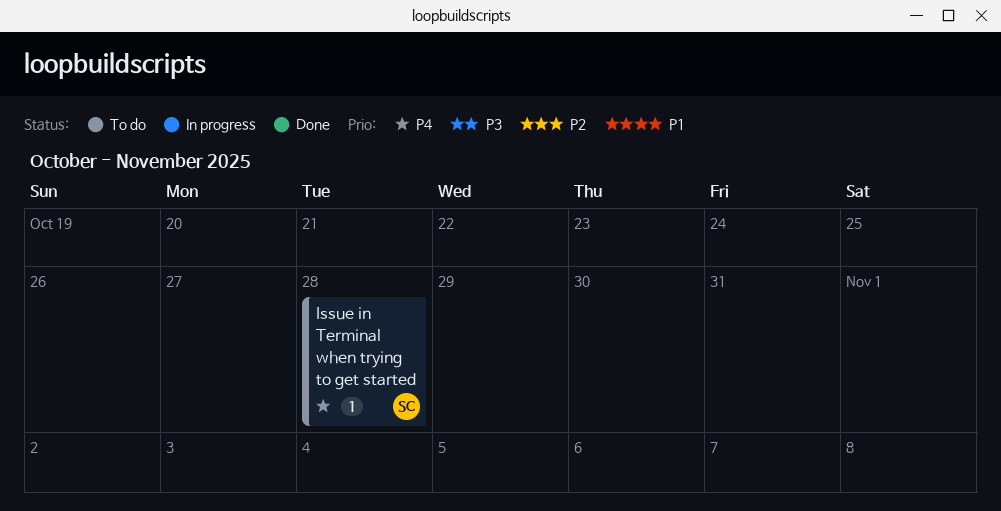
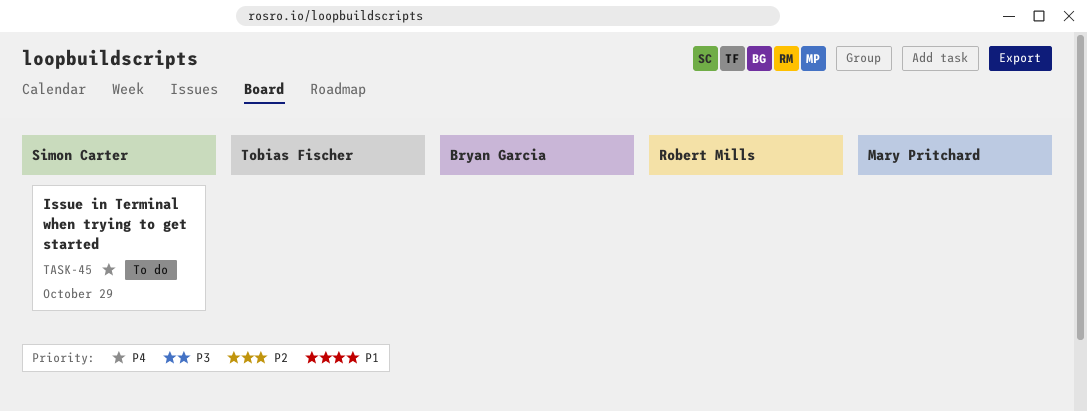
Issue in Terminal when trying to get started, due: Oct 28 -> Oct 29

